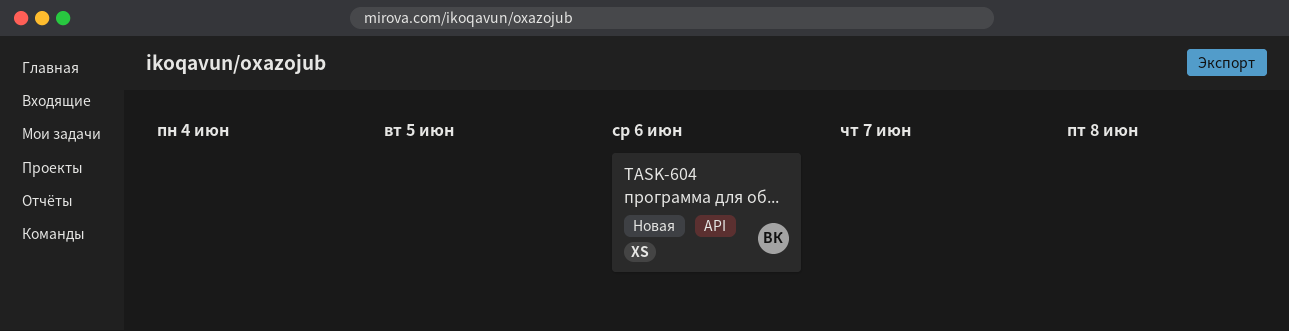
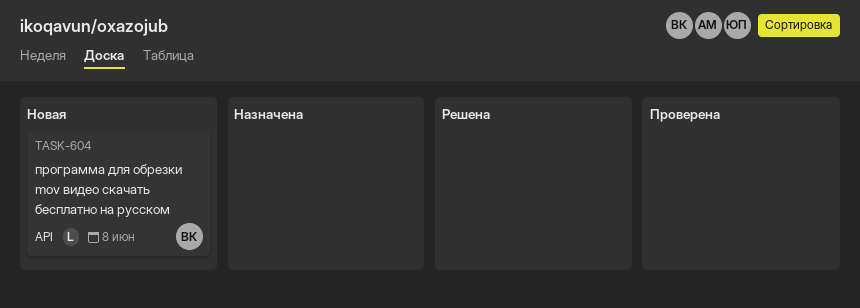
TASK-604, estimate: XS -> L
TASK-604, due: Jun 6 -> Jun 8

